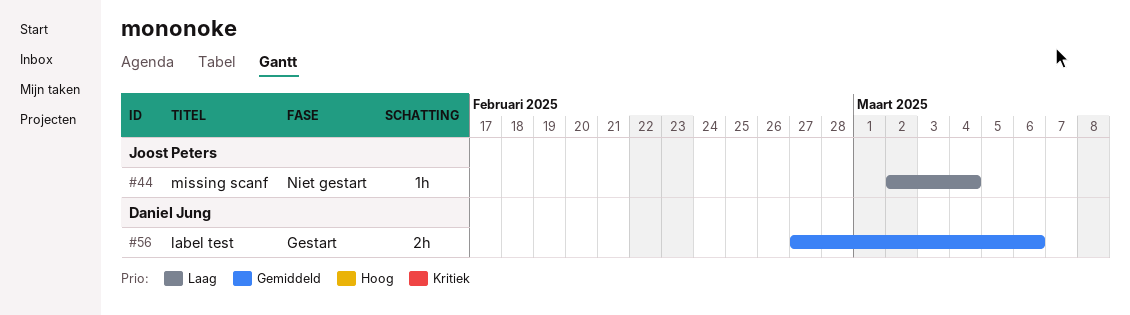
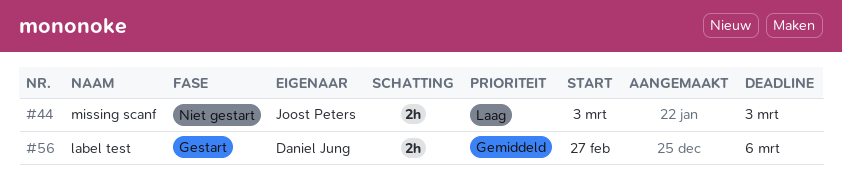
#44, estimate: 1h -> 2h
#44, start: Mar 2 -> Mar 3
#44, due: Mar 4 -> Mar 3

